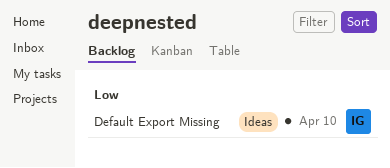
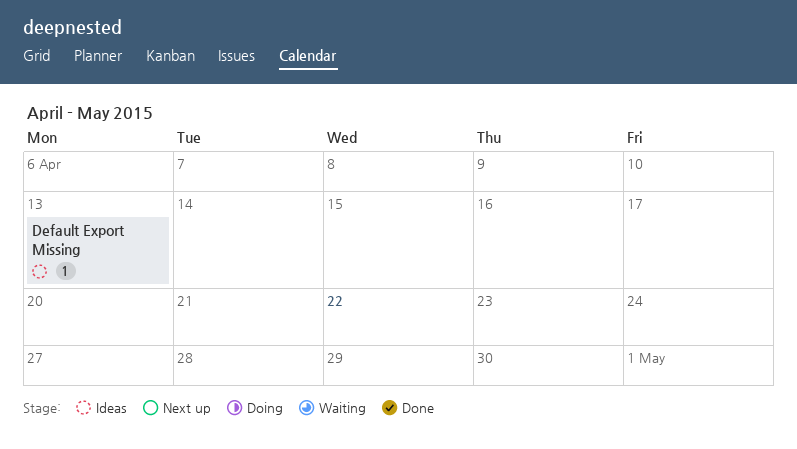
Default Export Missing, due: Apr 10 -> Apr 13

